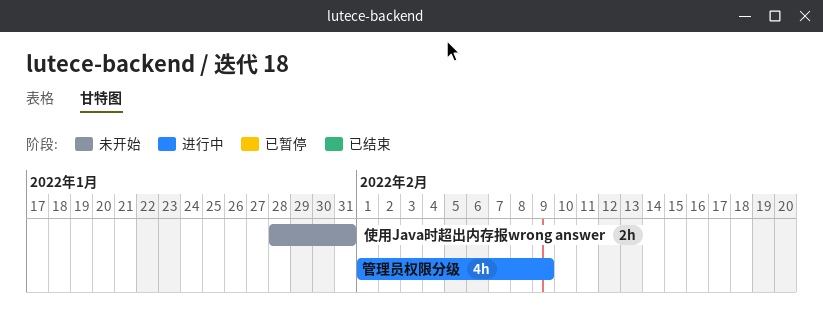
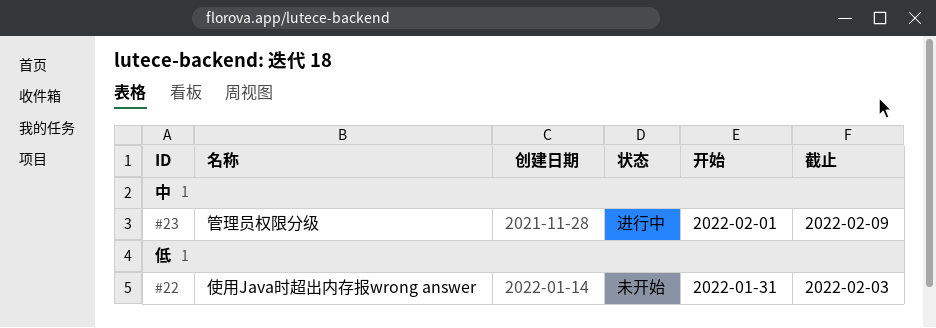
使用Java时超出内存报wrong answer, start: Jan 28 -> Jan 31
使用Java时超出内存报wrong answer, due: Jan 31 -> Feb 3

